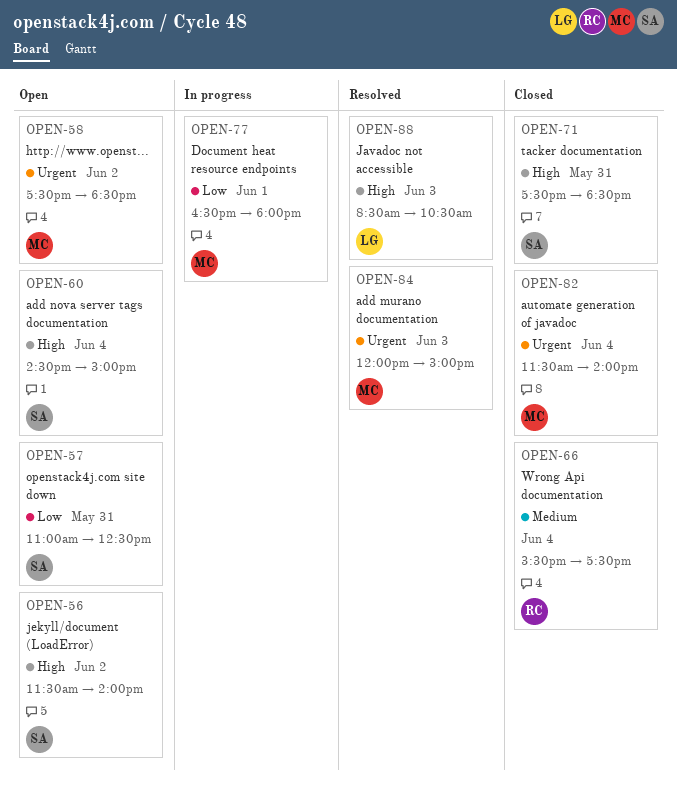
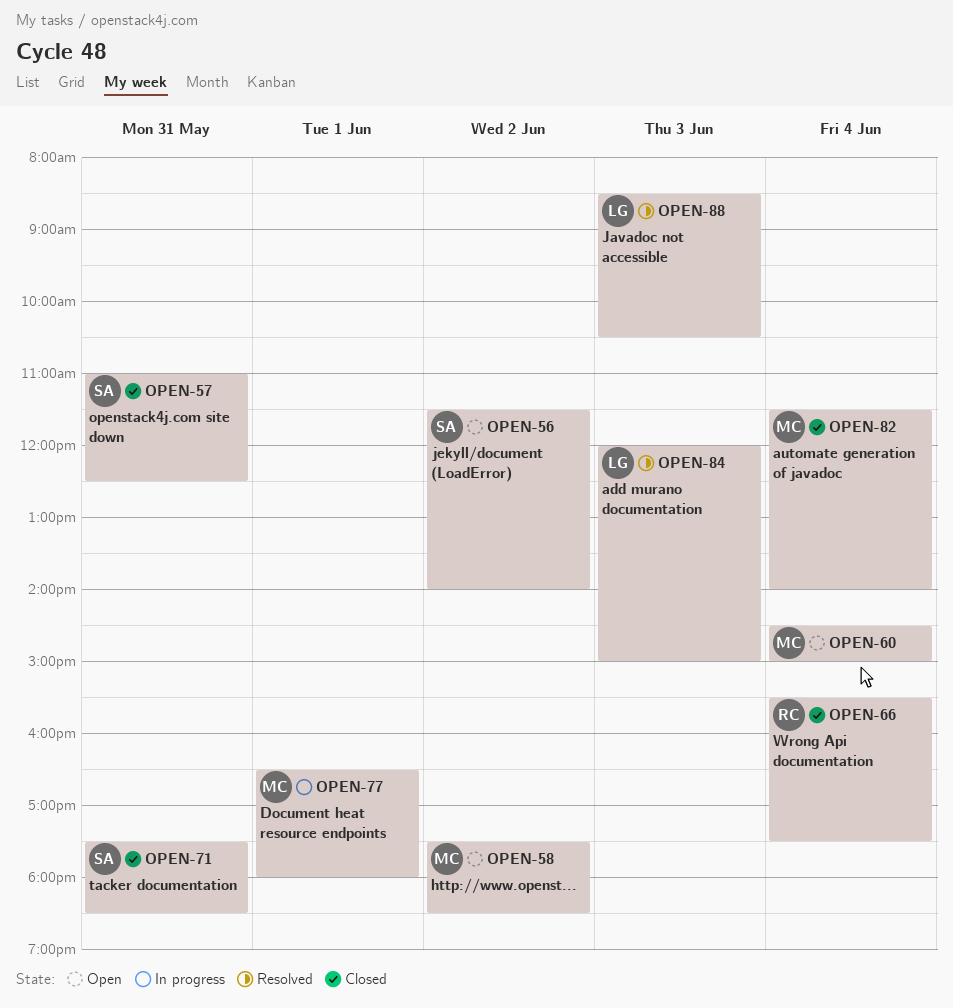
OPEN-57, status: Open -> Closed
OPEN-60, owner: SA -> MC
OPEN-84, owner: MC -> LG

